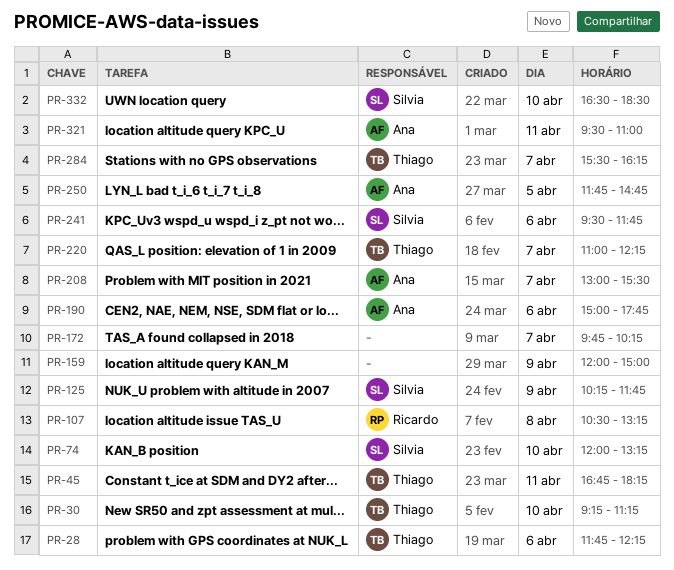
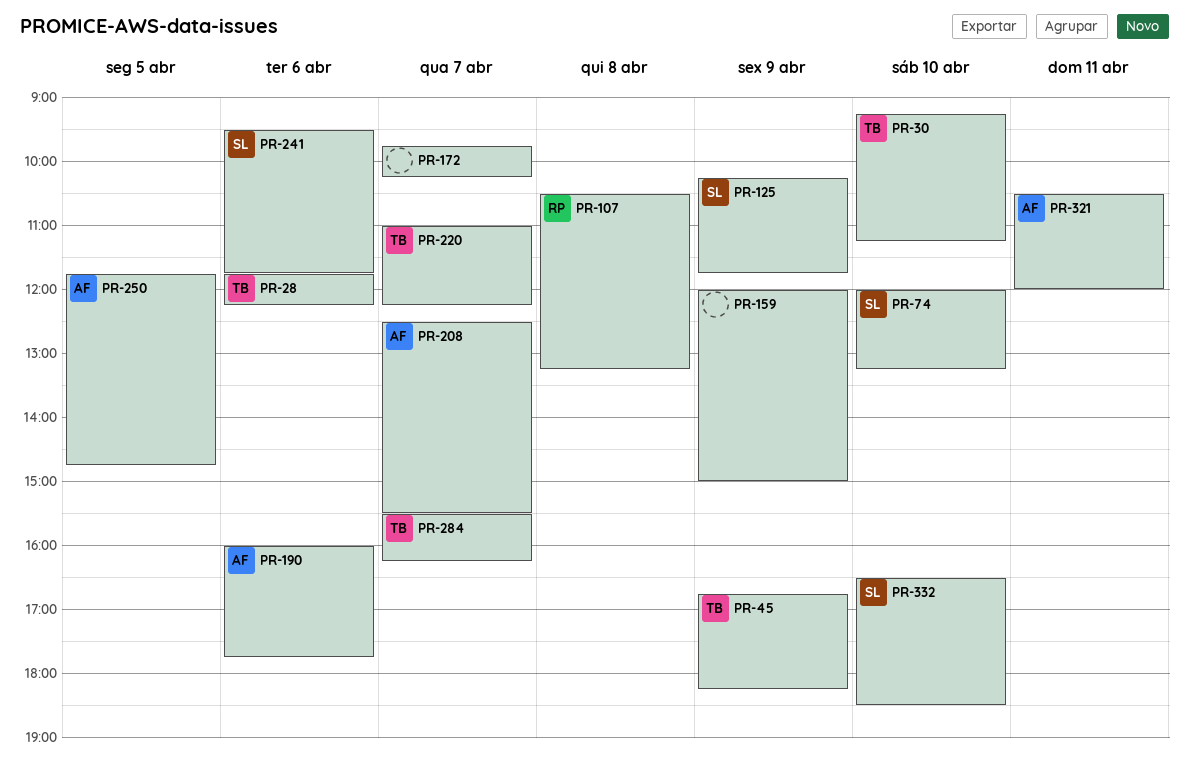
PR-45, day: Apr 11 -> Apr 9
PR-190, begins: 15:00 -> 16:00
PR-208, begins: 13:00 -> 12:30
PR-321, begins: 09:30 -> 10:30
PR-321, ends: 11:00 -> 12:00

